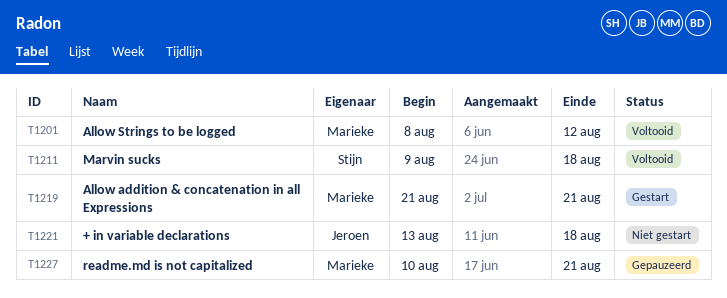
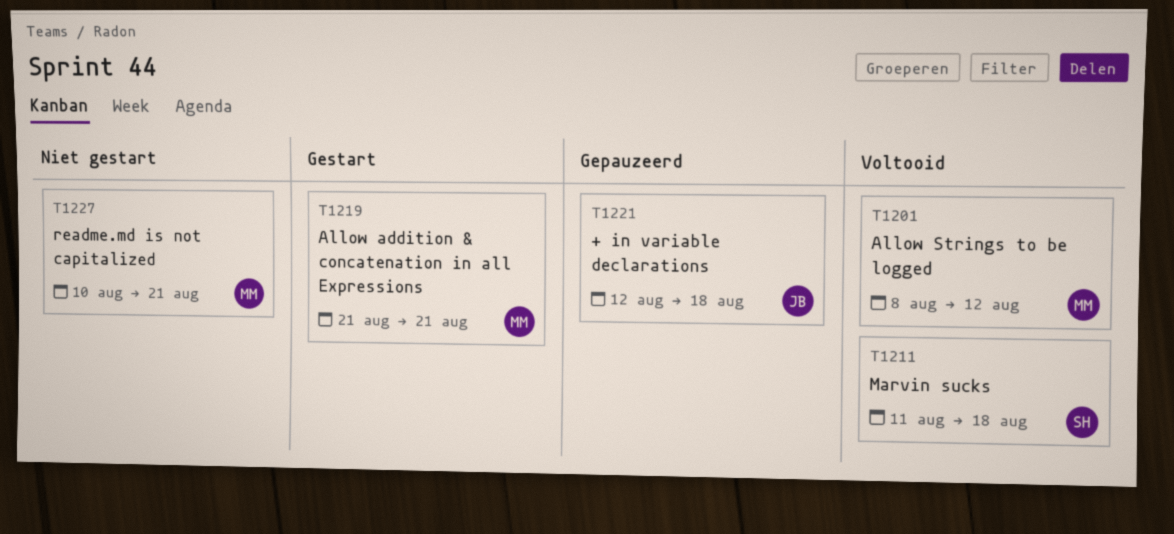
T1211, start: Aug 9 -> Aug 11
T1221, status: Niet gestart -> Gepauzeerd
T1221, start: Aug 13 -> Aug 12
T1227, status: Gepauzeerd -> Niet gestart

